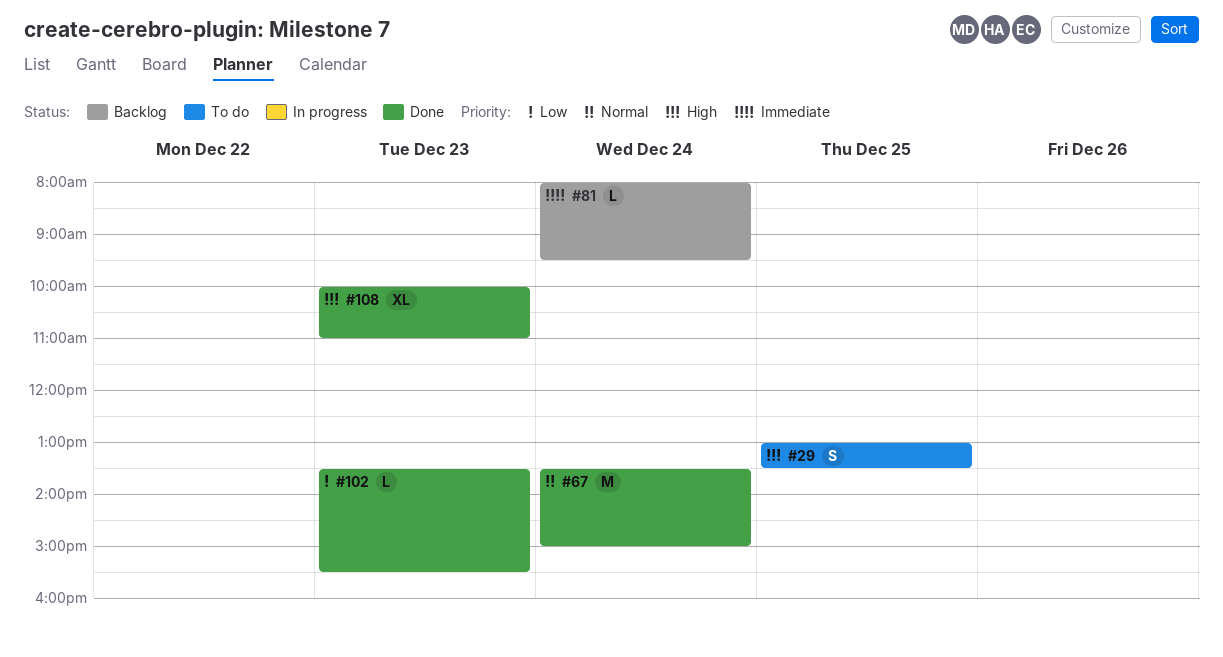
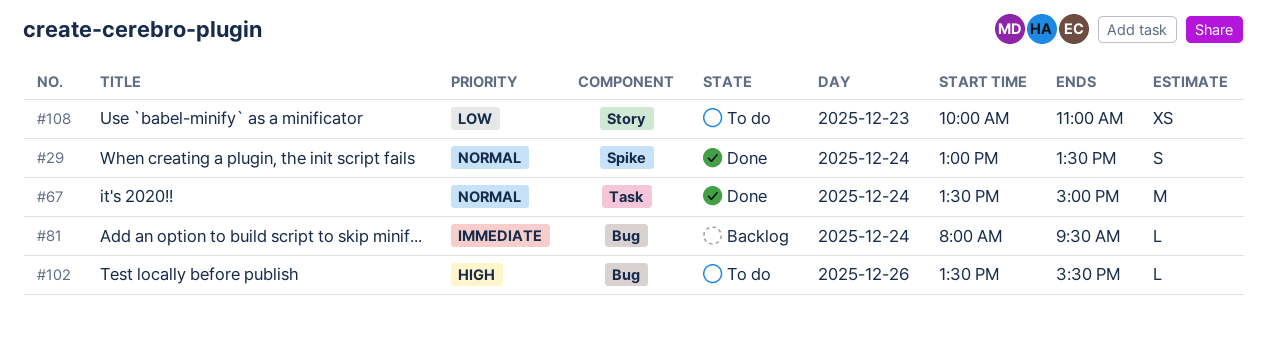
#29, status: To do -> Done
#29, priority: High -> Normal
#29, day: Dec 25 -> Dec 24
#102, status: Done -> To do
#102, priority: Low -> High
#102, day: Dec 23 -> Dec 26
#108, status: Done -> To do
#108, priority: High -> Low
#108, estimate: XL -> XS

